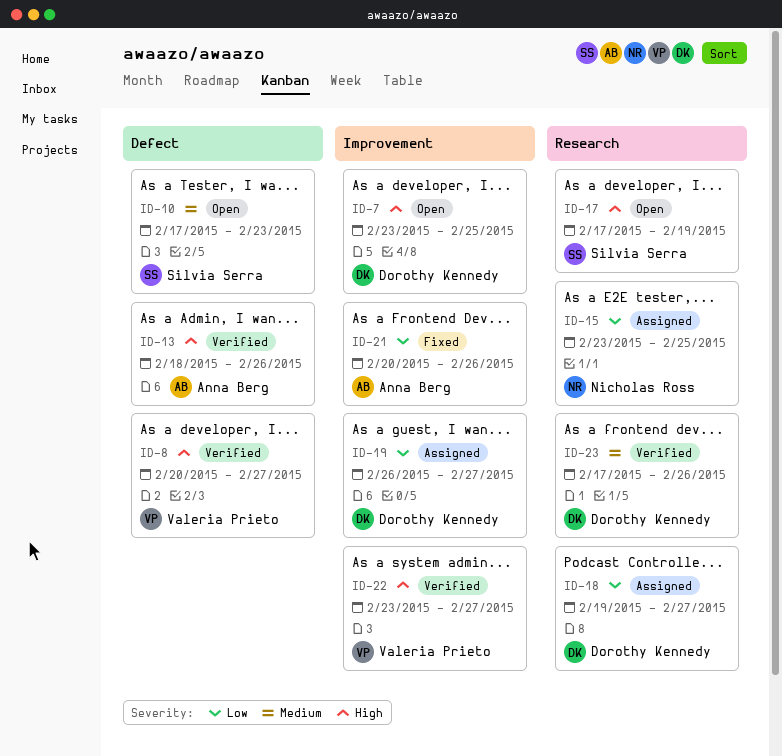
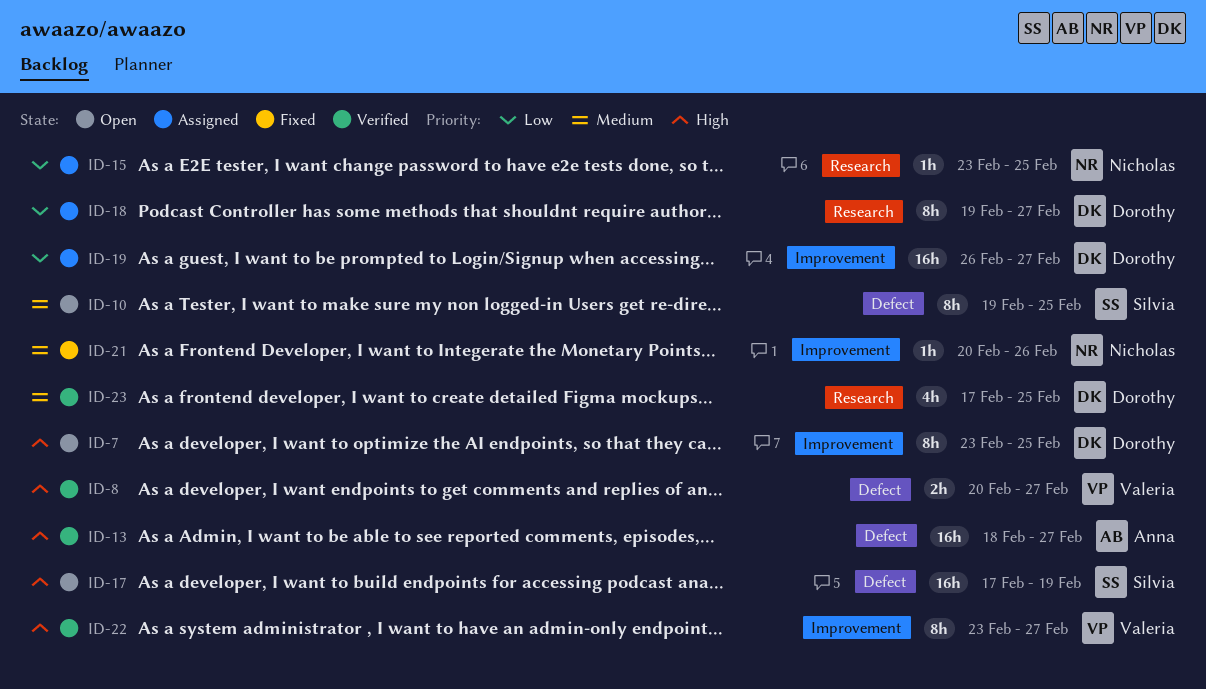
ID-10, start: Feb 17 -> Feb 19
ID-10, due: Feb 23 -> Feb 25
ID-13, due: Feb 26 -> Feb 27
ID-17, label: Research -> Defect
ID-21, owner: Anna Berg -> Nicholas Ross
ID-21, priority: Low -> Medium
ID-23, due: Feb 26 -> Feb 25

